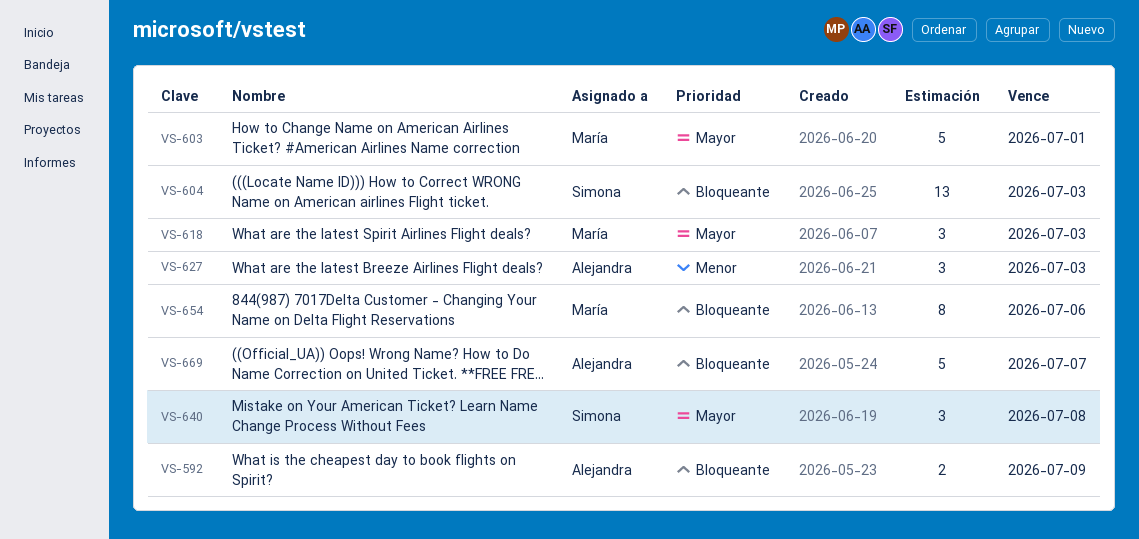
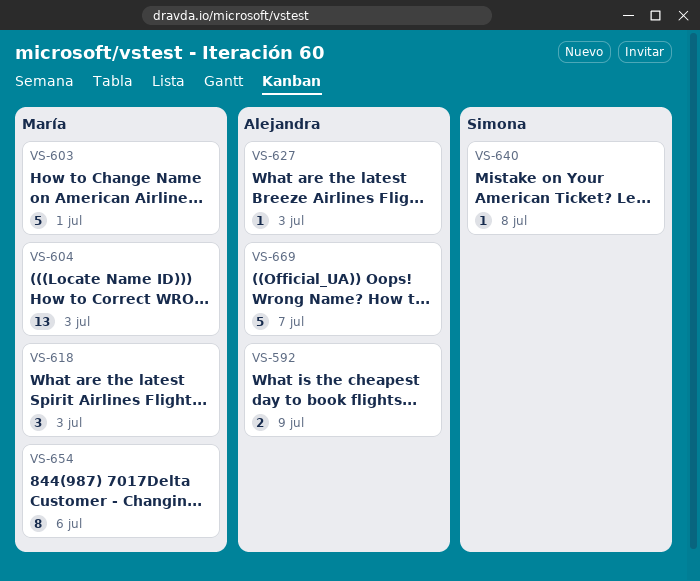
VS-604, owner: Simona -> María
VS-627, estimate: 3 -> 1
VS-640, estimate: 3 -> 1

